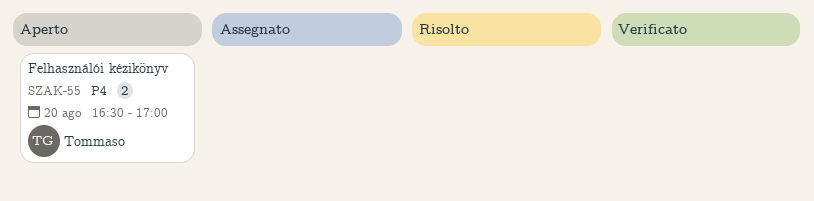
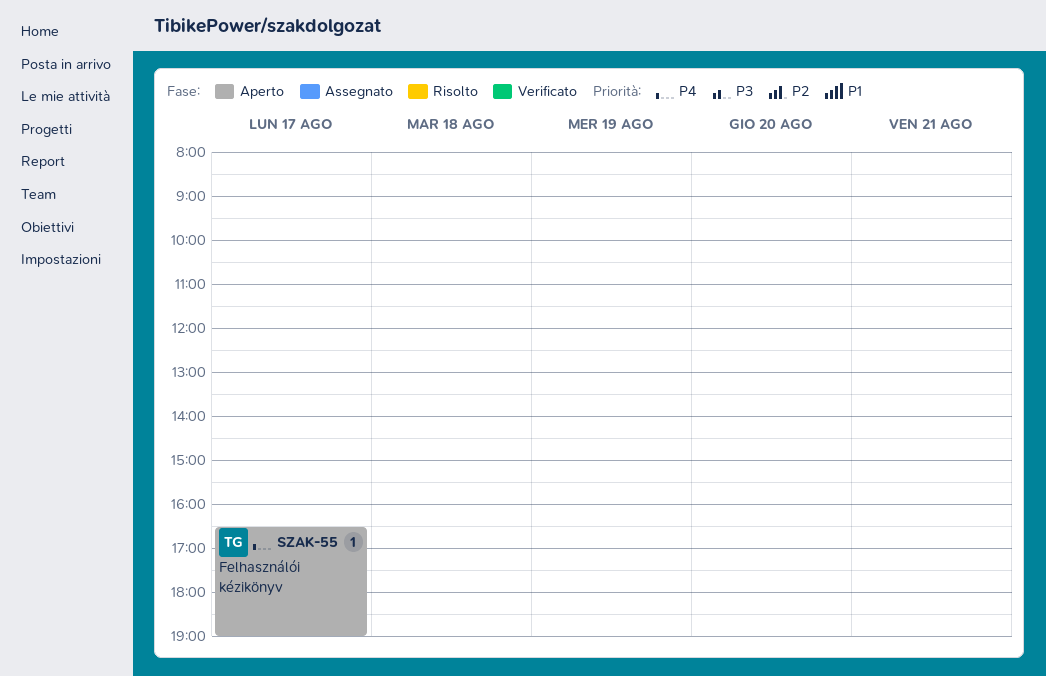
SZAK-55, estimate: 2 -> 1
SZAK-55, day: Aug 20 -> Aug 17
SZAK-55, ends: 17:00 -> 19:00

